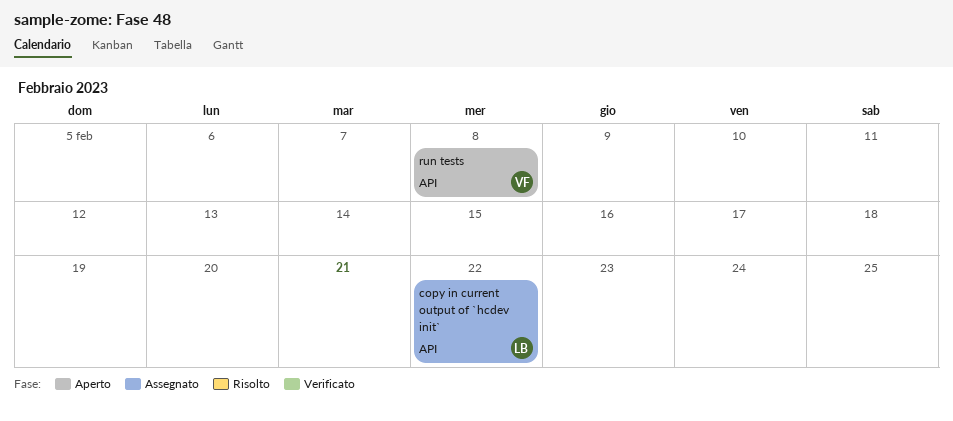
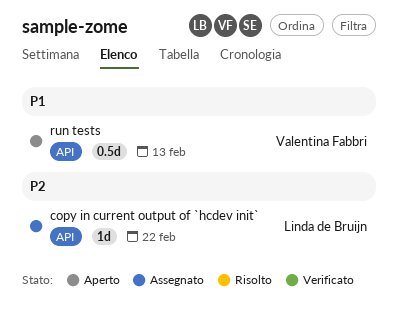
run tests, due: Feb 8 -> Feb 13

